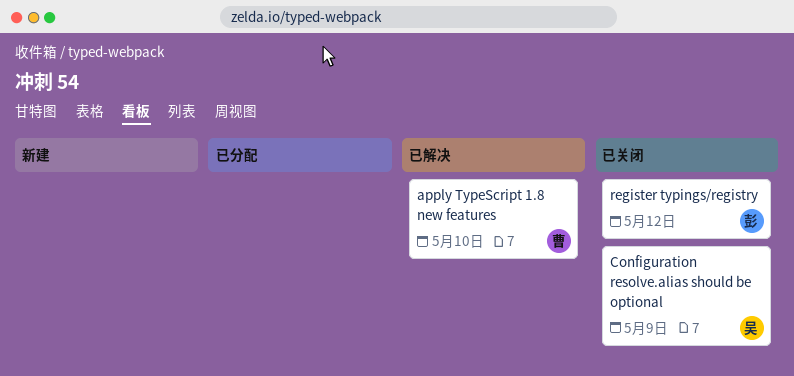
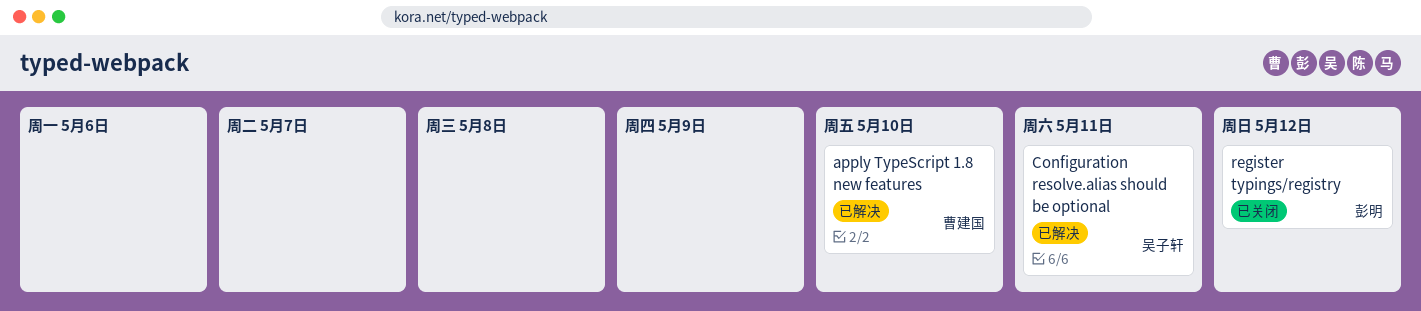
Configuration resolve.alias should be optional, status: 已关闭 -> 已解决
Configuration resolve.alias should be optional, due: May 9 -> May 11

